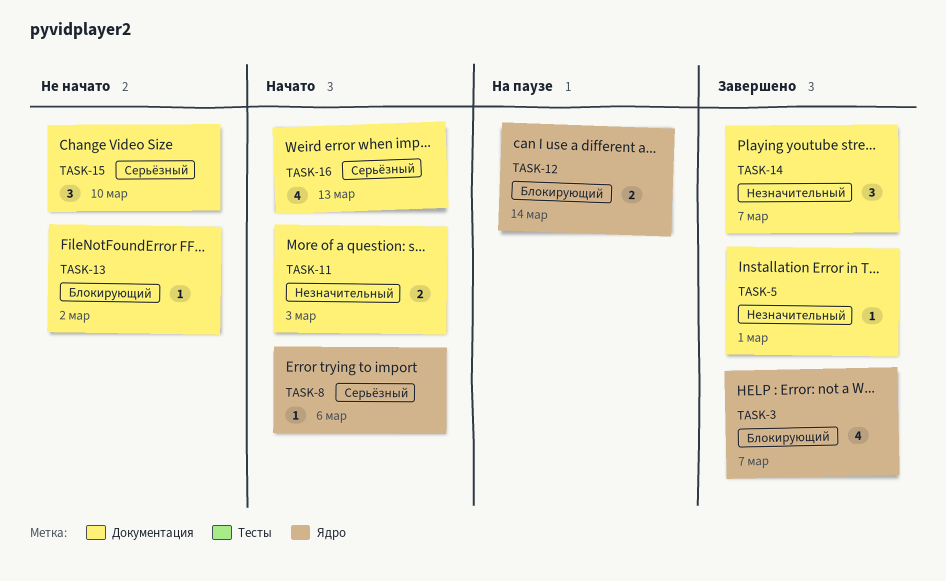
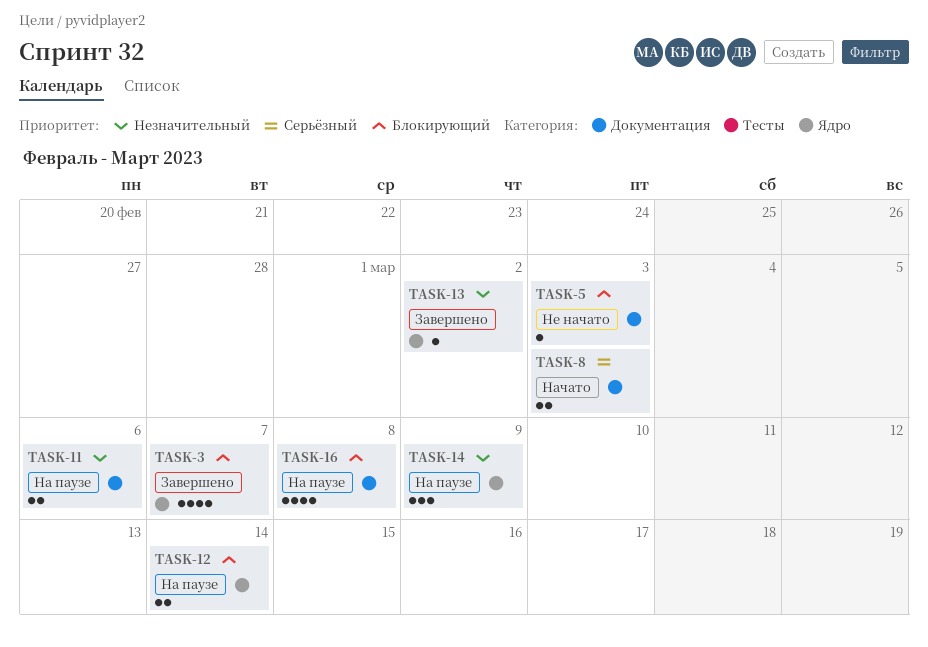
TASK-5, status: Завершено -> Не начато
TASK-5, priority: Незначительный -> Блокирующий
TASK-5, due: Mar 1 -> Mar 3
TASK-8, label: Ядро -> Документация
TASK-8, estimate: 1 -> 2
TASK-8, due: Mar 6 -> Mar 3
TASK-11, status: Начато -> На паузе
TASK-11, due: Mar 3 -> Mar 6
TASK-13, status: Не начато -> Завершено
TASK-13, priority: Блокирующий -> Незначительный
TASK-13, label: Документация -> Ядро
TASK-14, status: Завершено -> На паузе
TASK-14, label: Документация -> Ядро
TASK-14, due: Mar 7 -> Mar 9
TASK-15: present -> none
TASK-16, status: Начато -> На паузе
TASK-16, priority: Серьёзный -> Блокирующий
TASK-16, due: Mar 13 -> Mar 8

